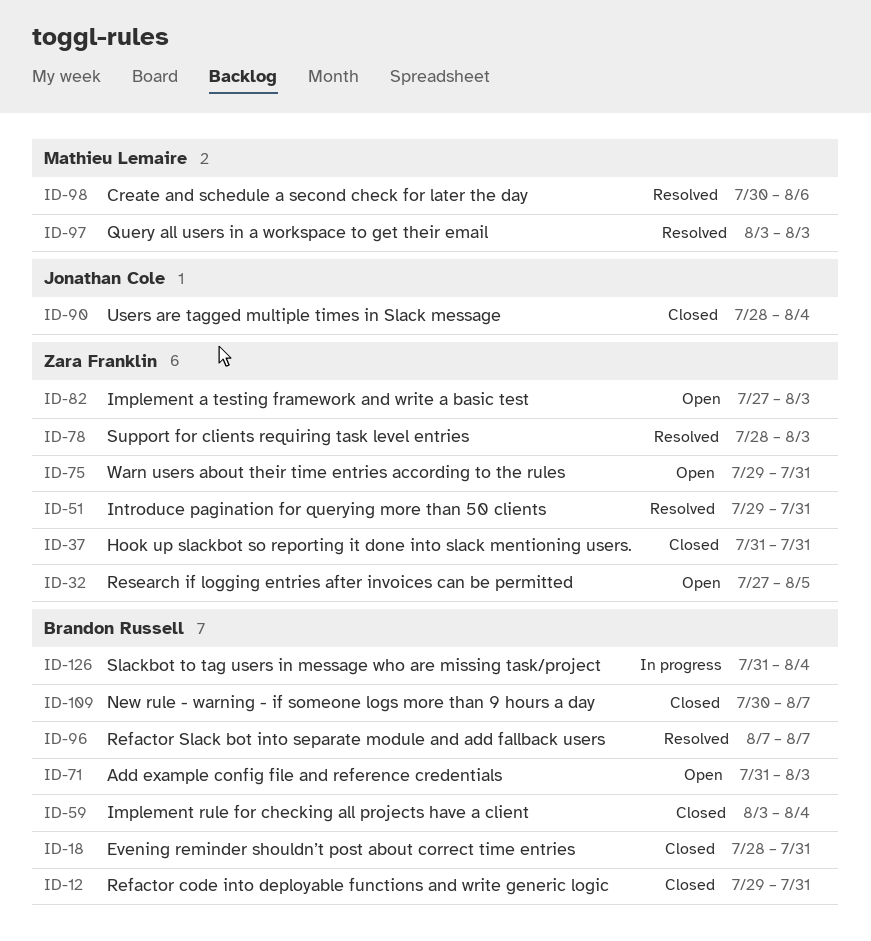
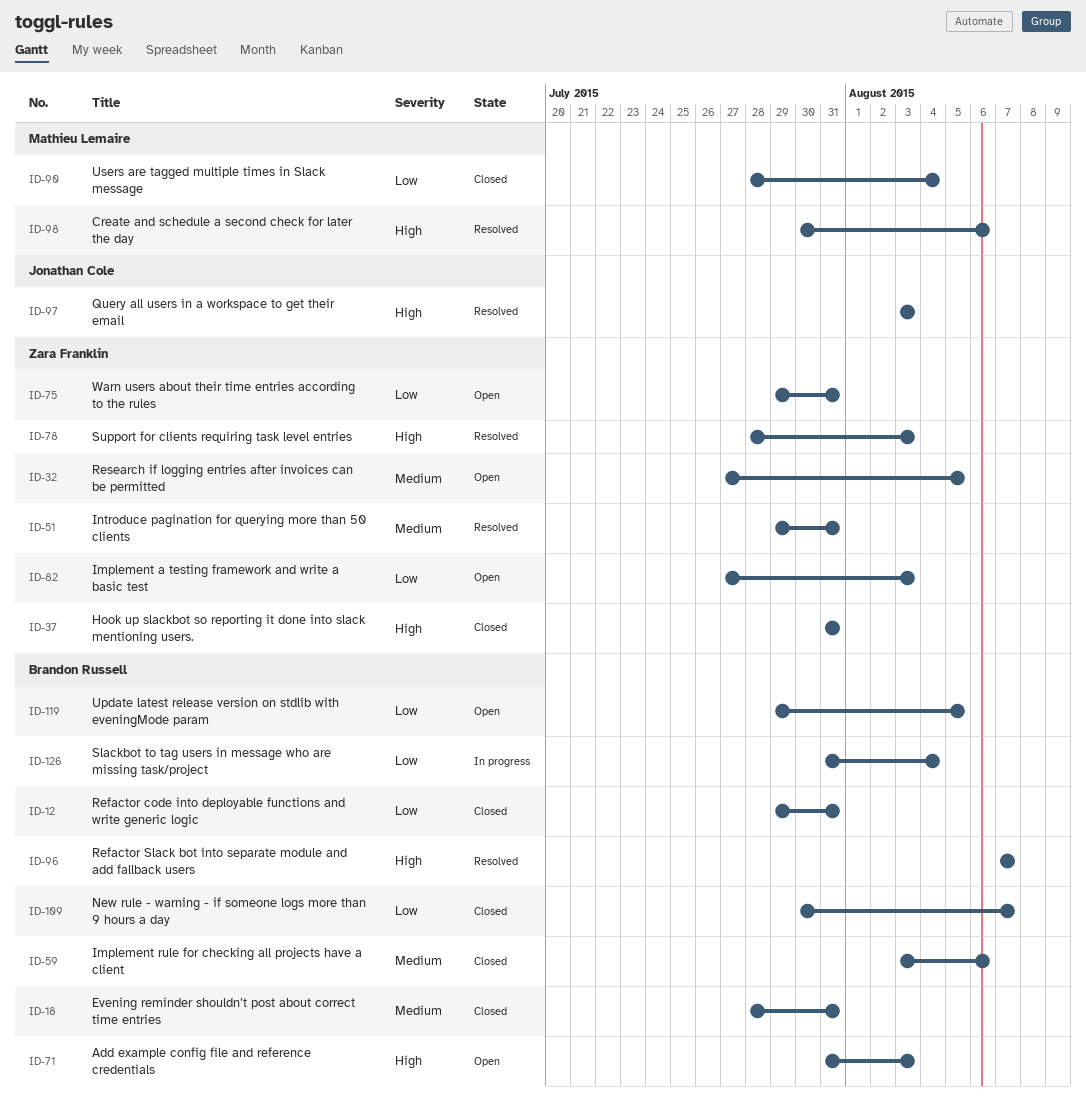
ID-59, due: Aug 4 -> Aug 6
ID-90, owner: Jonathan Cole -> Mathieu Lemaire
ID-97, owner: Mathieu Lemaire -> Jonathan Cole
ID-119: none -> present

